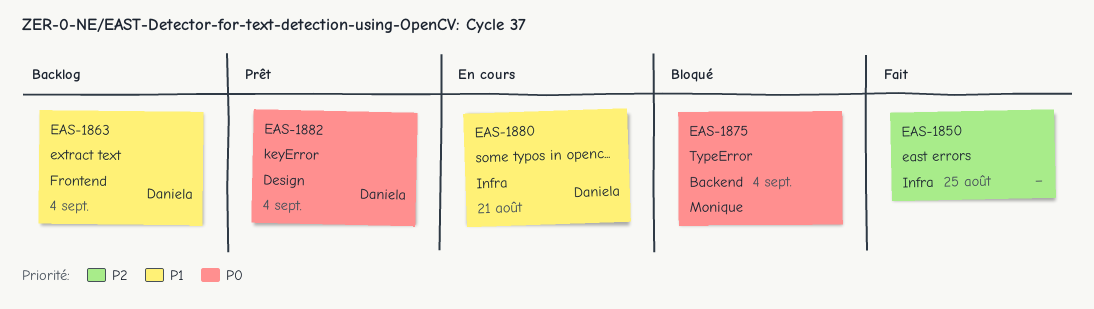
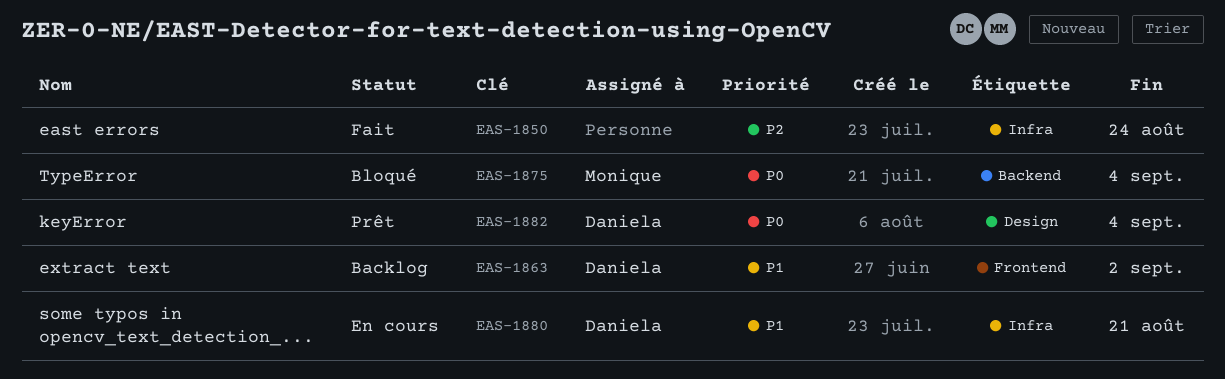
EAS-1850, due: Aug 25 -> Aug 24
EAS-1863, due: Sep 4 -> Sep 2

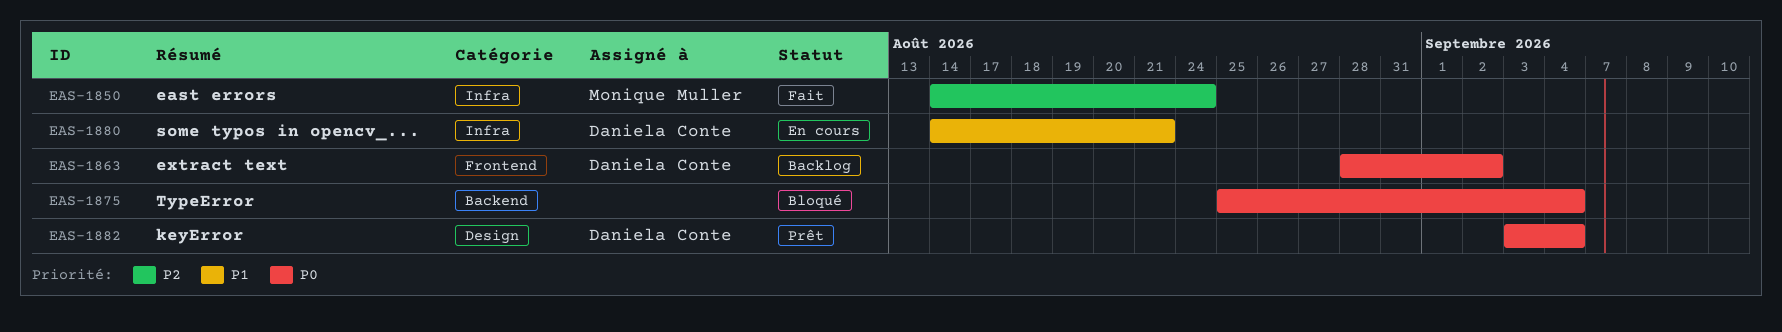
EAS-1850, owner: none -> Monique Muller
EAS-1863, priority: P1 -> P0
EAS-1875, owner: Monique Muller -> none

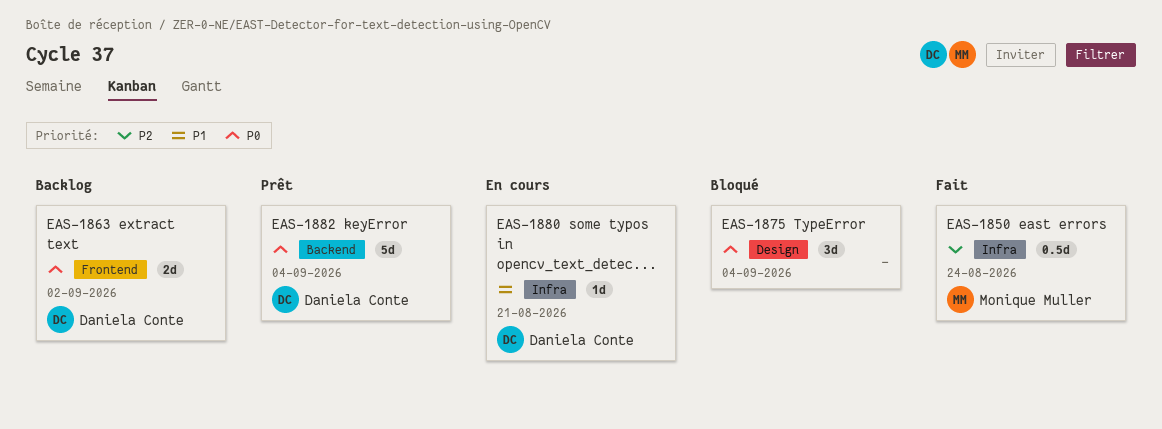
EAS-1875, label: Backend -> Design
EAS-1882, label: Design -> Backend

